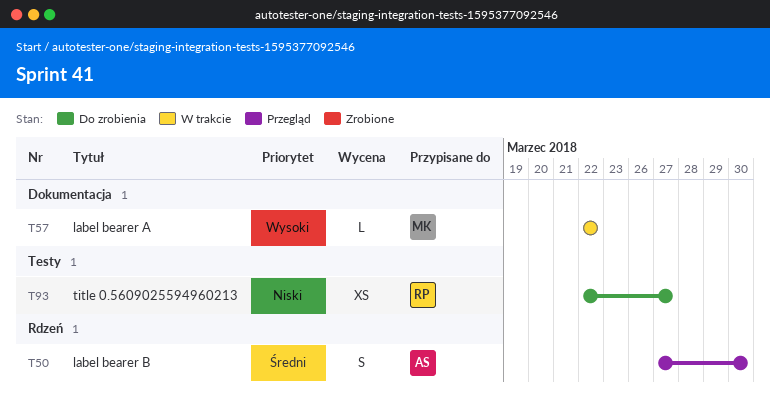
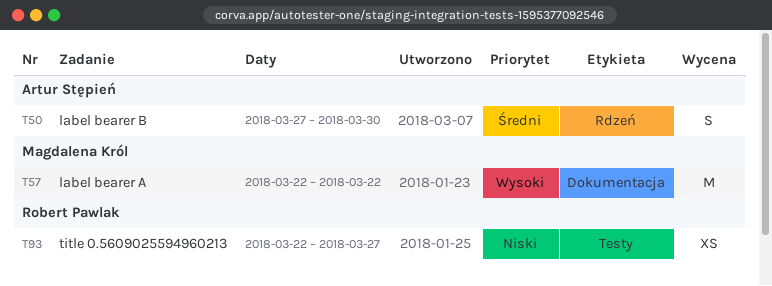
T57, estimate: L -> M

